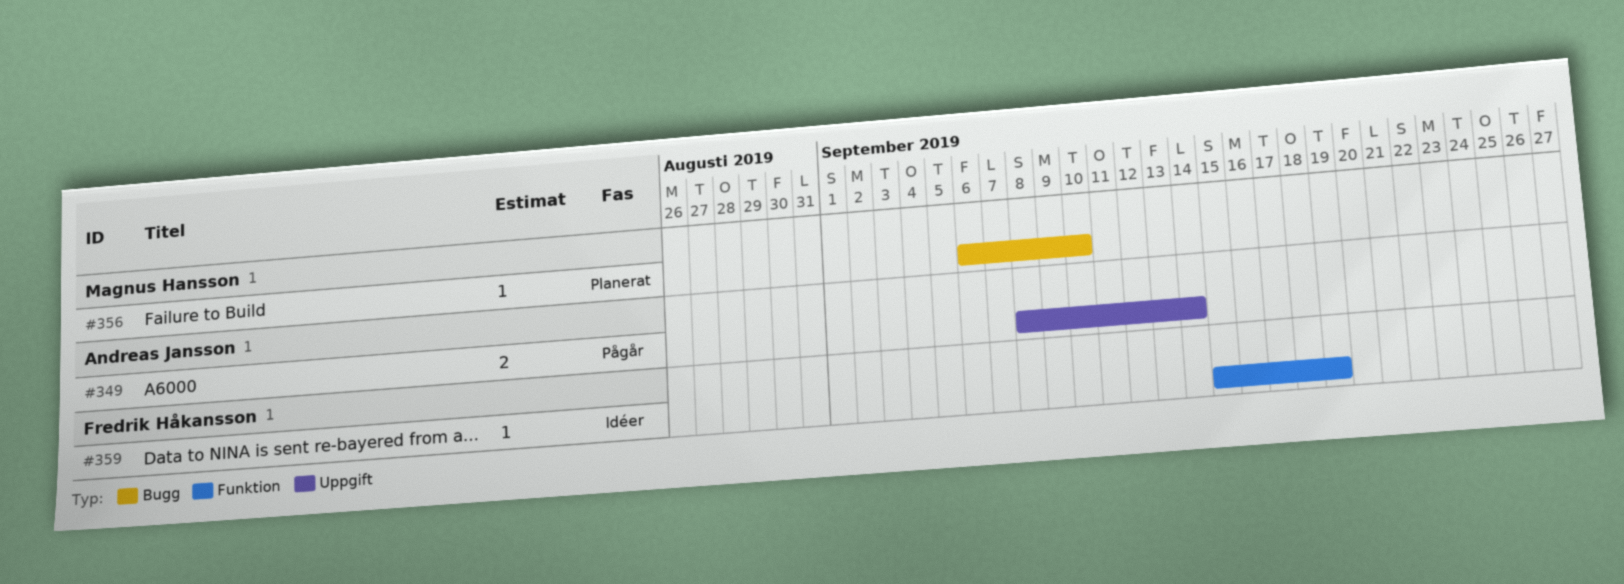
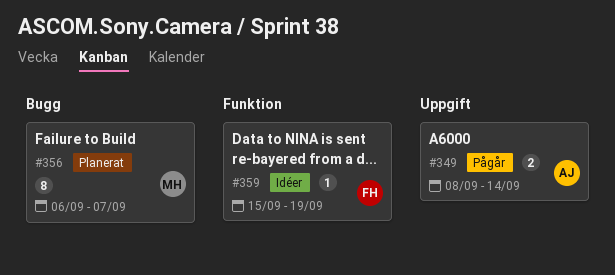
#356, estimate: 1 -> 8
#356, due: Sep 10 -> Sep 7

